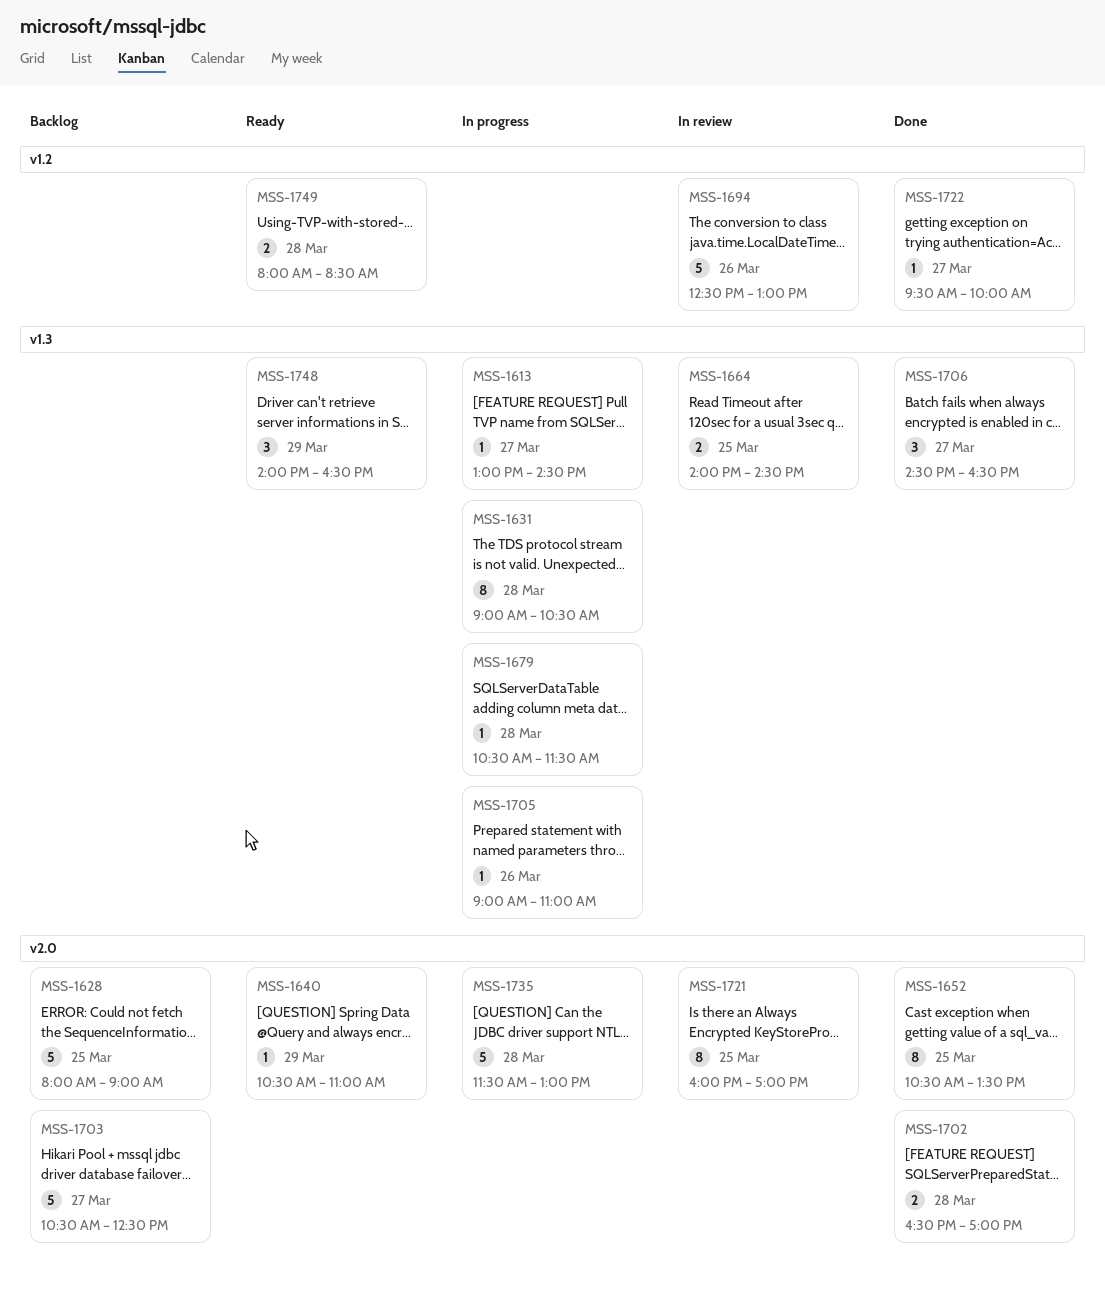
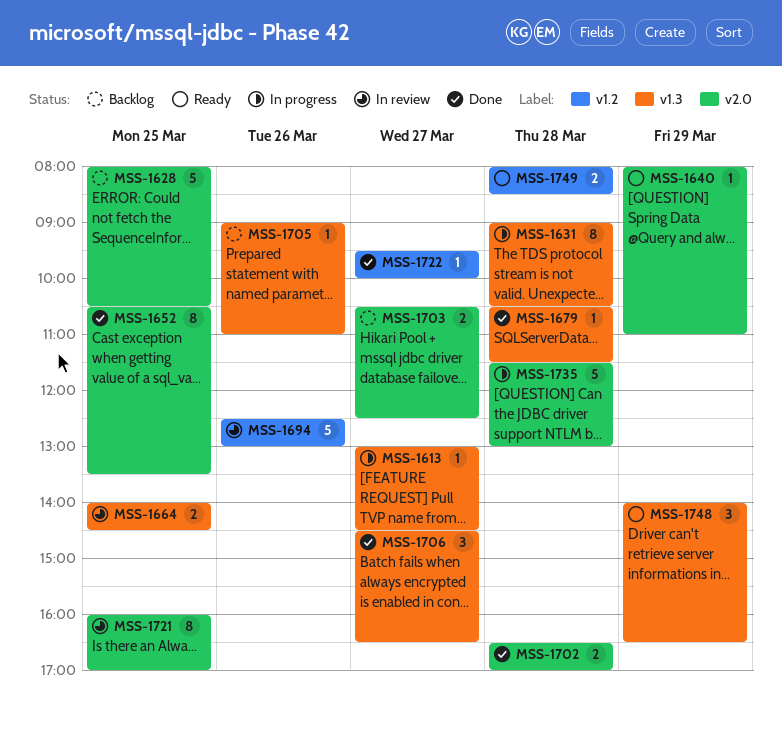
MSS-1628, ends: 09:00 -> 10:30
MSS-1640, begins: 10:30 -> 08:00
MSS-1679, status: In progress -> Done
MSS-1703, estimate: 5 -> 2
MSS-1705, status: In progress -> Backlog

